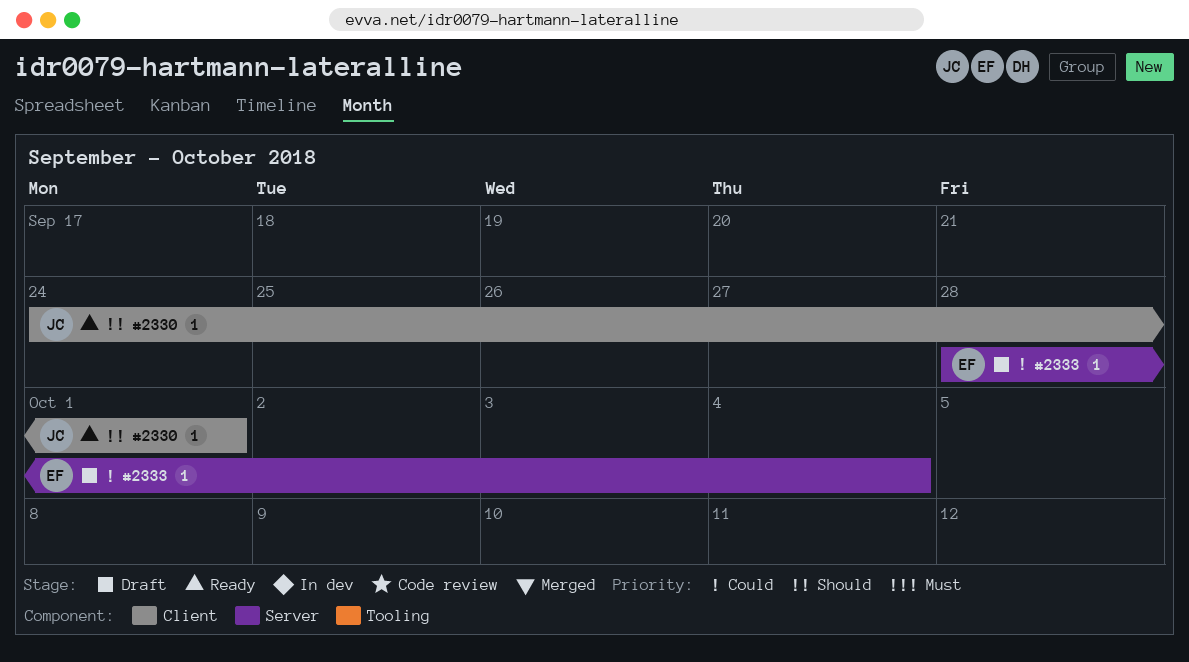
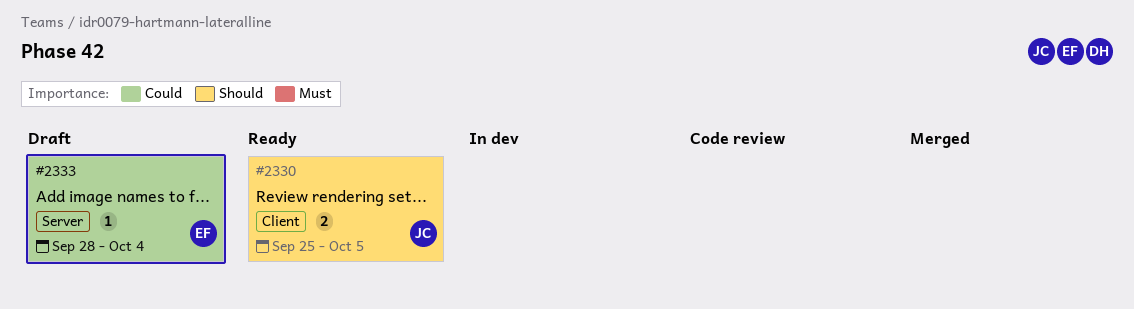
#2330, estimate: 1 -> 2
#2330, start: Sep 24 -> Sep 25
#2330, due: Oct 1 -> Oct 5

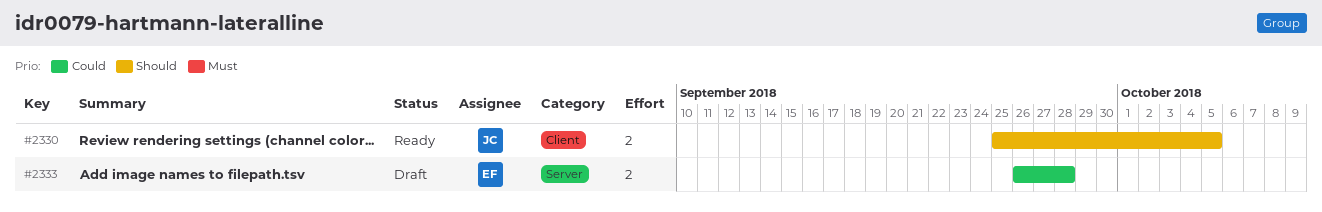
#2333, estimate: 1 -> 2
#2333, start: Sep 28 -> Sep 26
#2333, due: Oct 4 -> Sep 28

